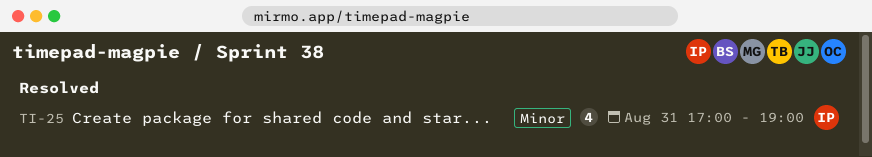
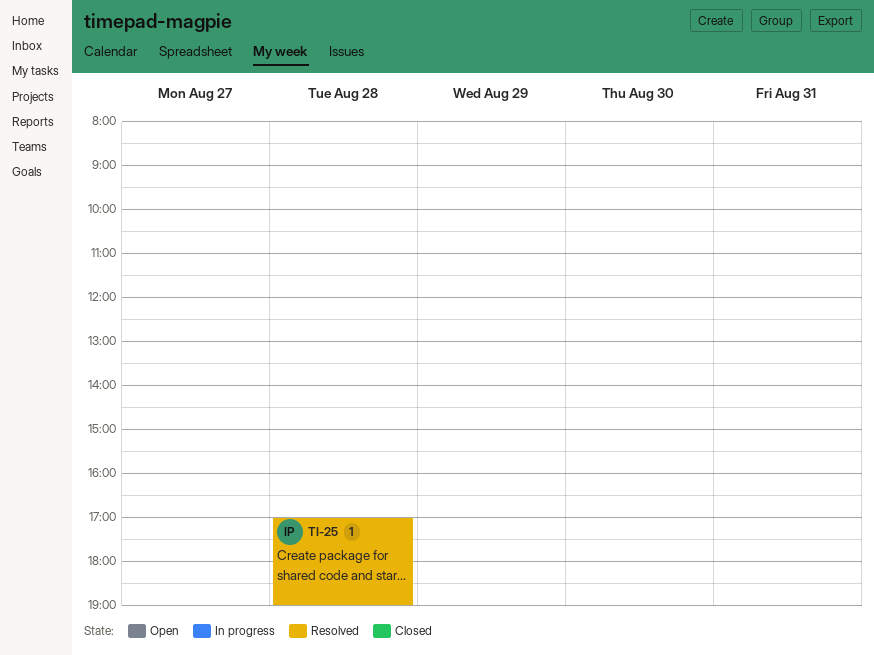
TI-25, estimate: 4 -> 1
TI-25, day: Aug 31 -> Aug 28

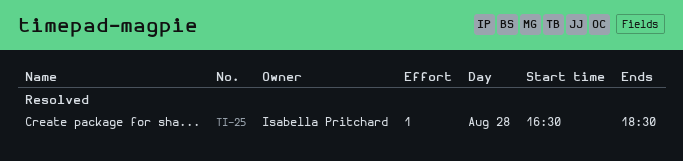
TI-25, begins: 17:00 -> 16:30
TI-25, ends: 19:00 -> 18:30

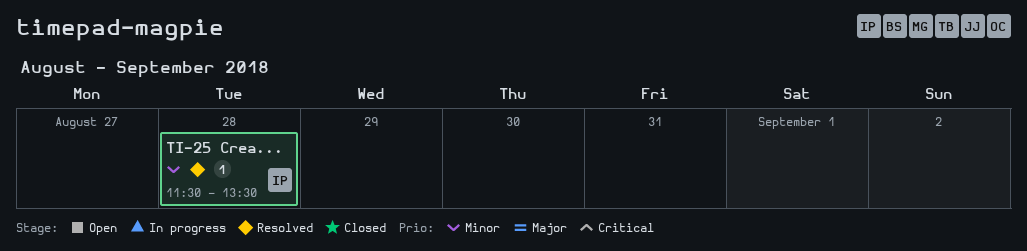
TI-25, begins: 16:30 -> 11:30
TI-25, ends: 18:30 -> 13:30

